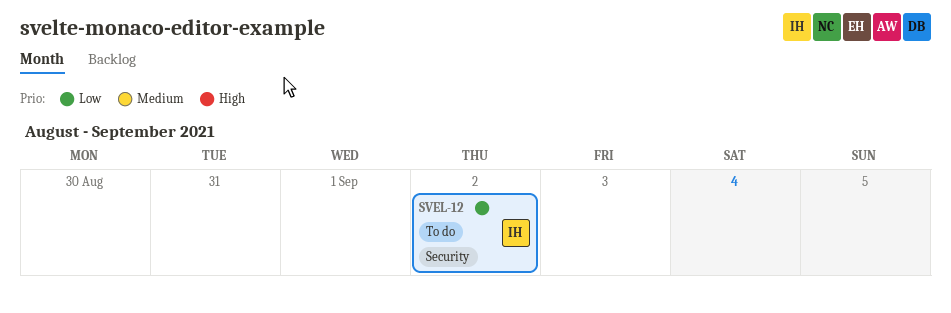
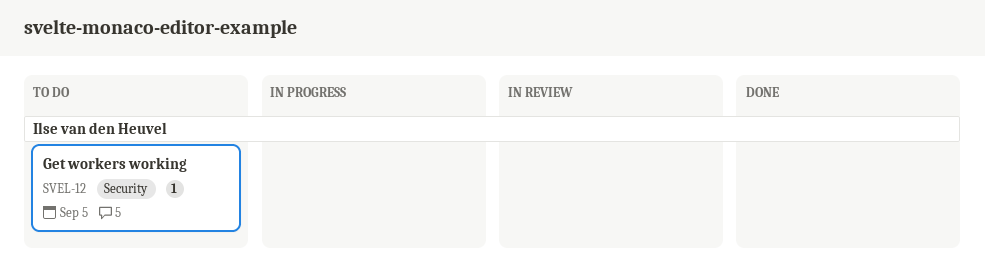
SVEL-12, due: Sep 2 -> Sep 5

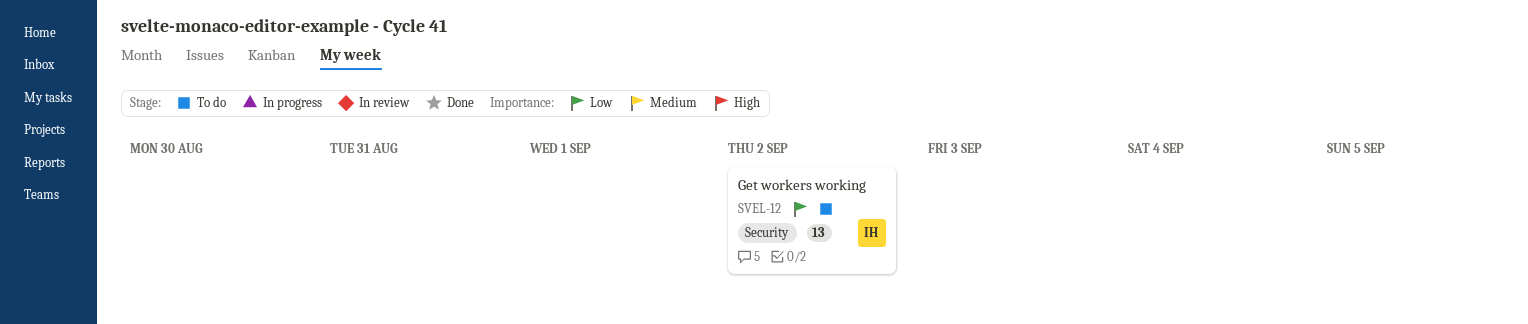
SVEL-12, estimate: 1 -> 13
SVEL-12, due: Sep 5 -> Sep 2

